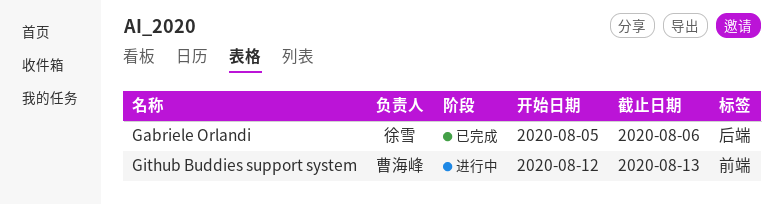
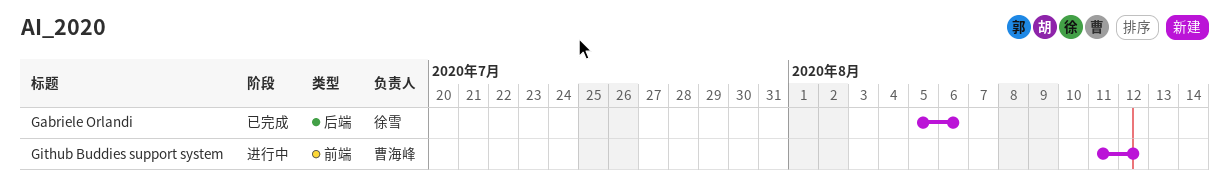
Github Buddies support system, start: Aug 12 -> Aug 11
Github Buddies support system, due: Aug 13 -> Aug 12

